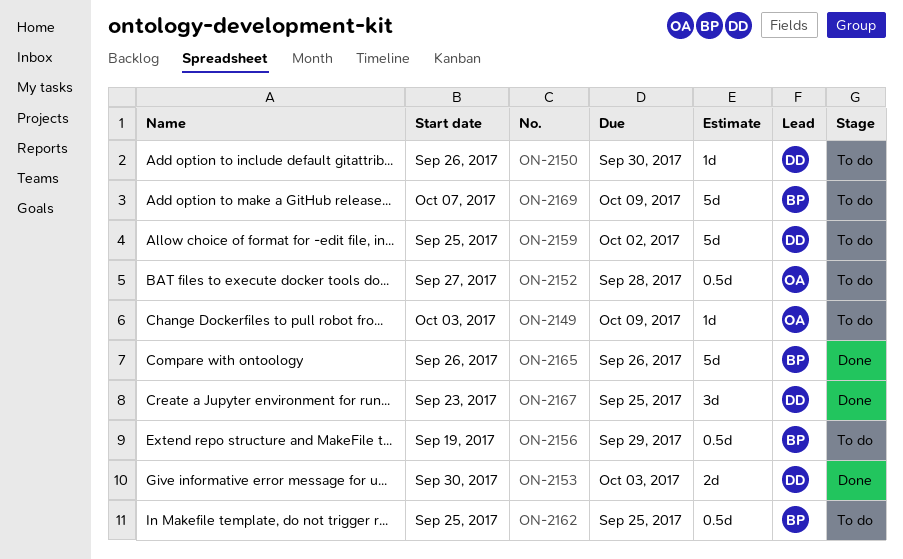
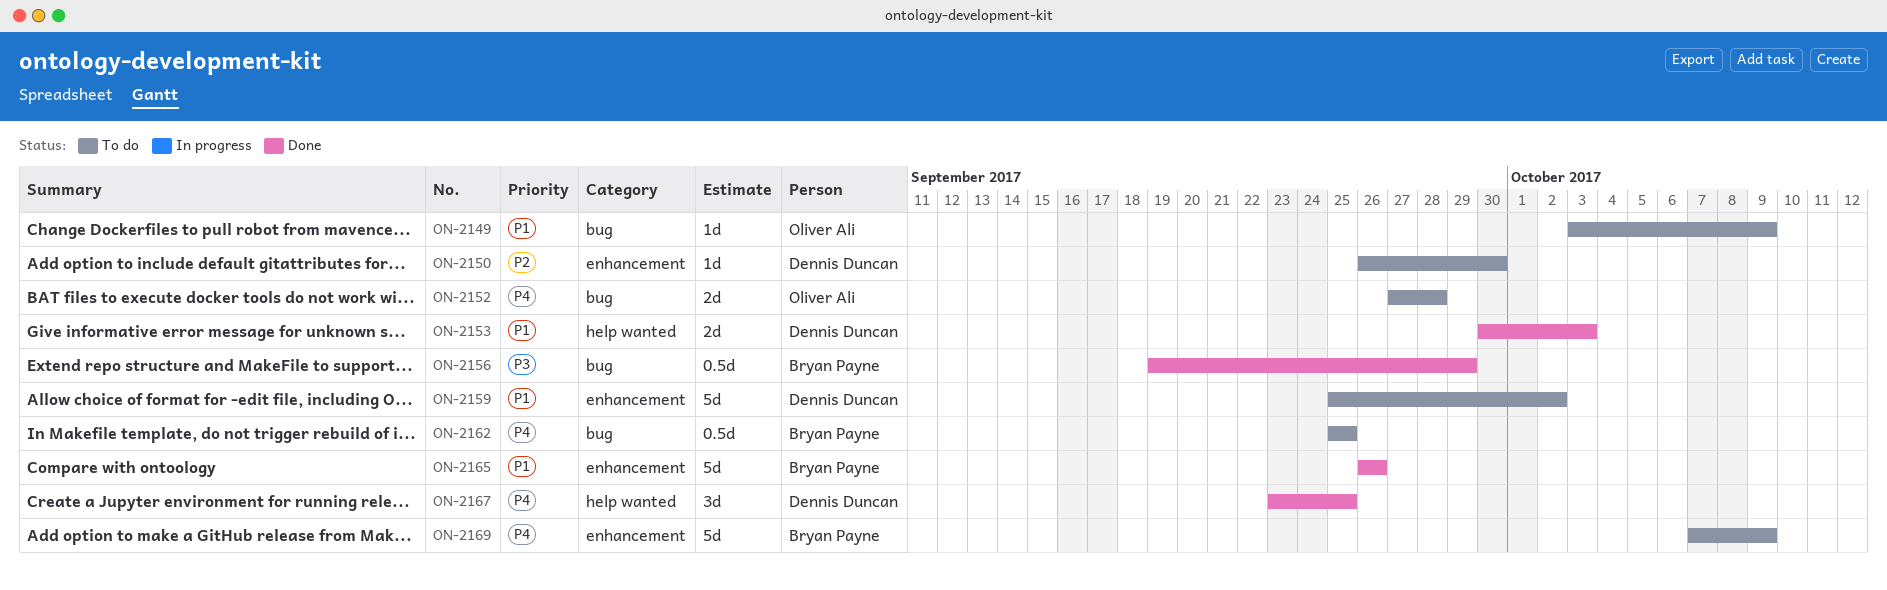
ON-2152, estimate: 0.5d -> 2d
ON-2156, status: To do -> Done

